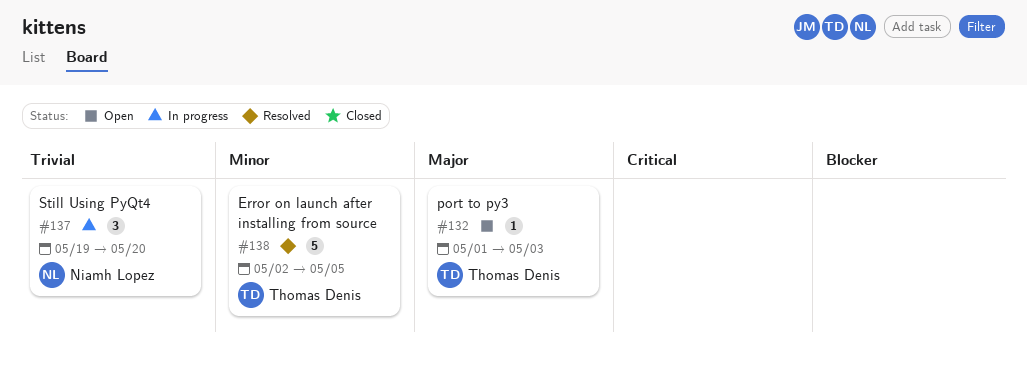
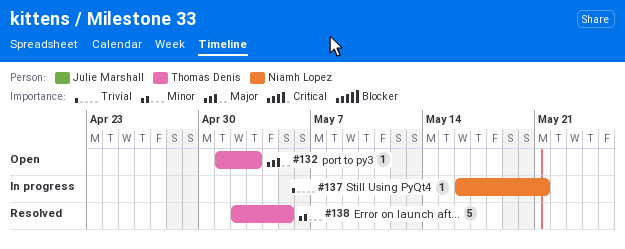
#137, estimate: 3 -> 1
#137, start: May 19 -> May 16
#137, due: May 20 -> May 21

